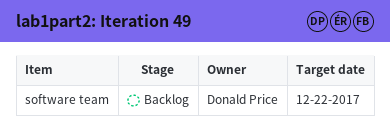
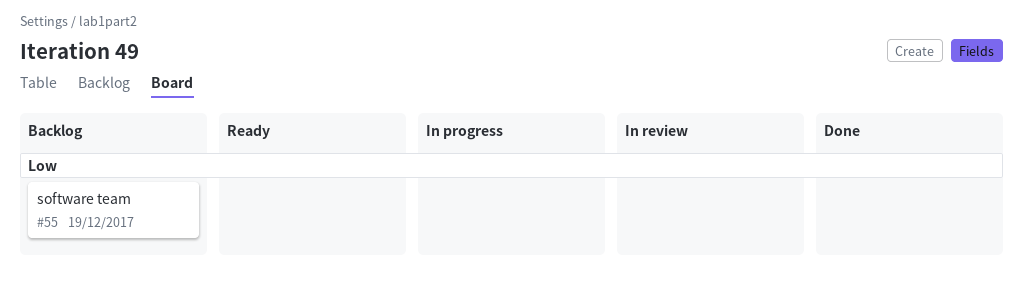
software team, due: Dec 22 -> Dec 19

